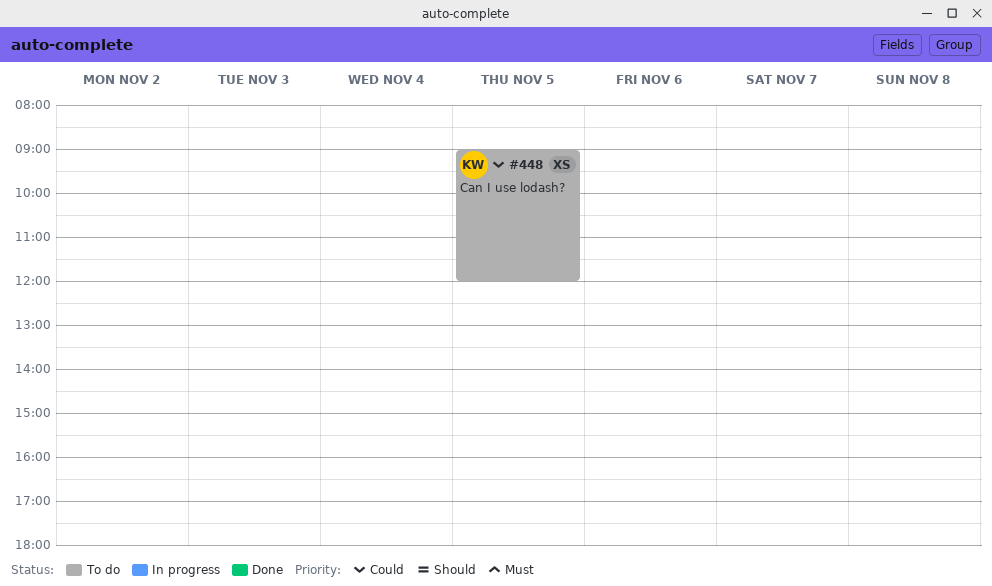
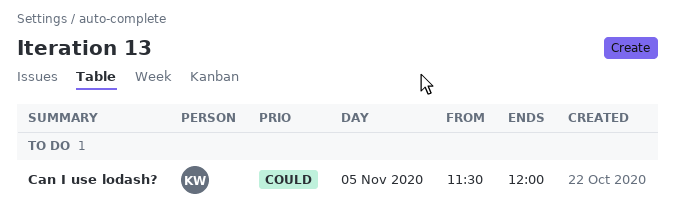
Can I use lodash?, begins: 09:00 -> 11:30

